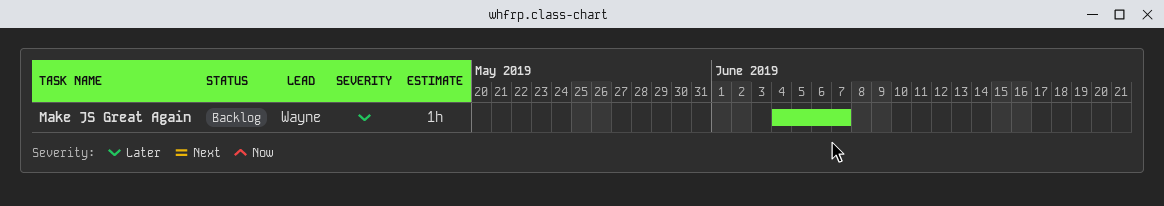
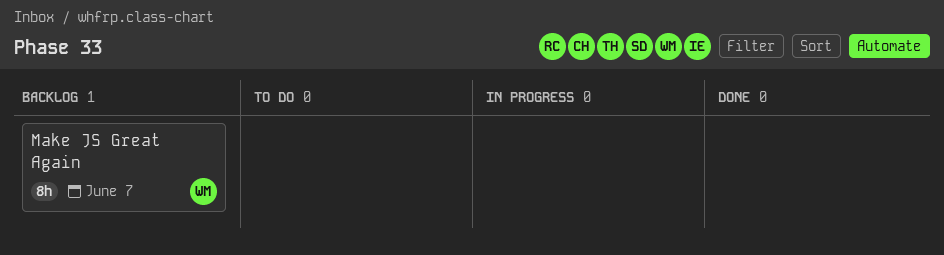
Make JS Great Again, estimate: 1h -> 8h

